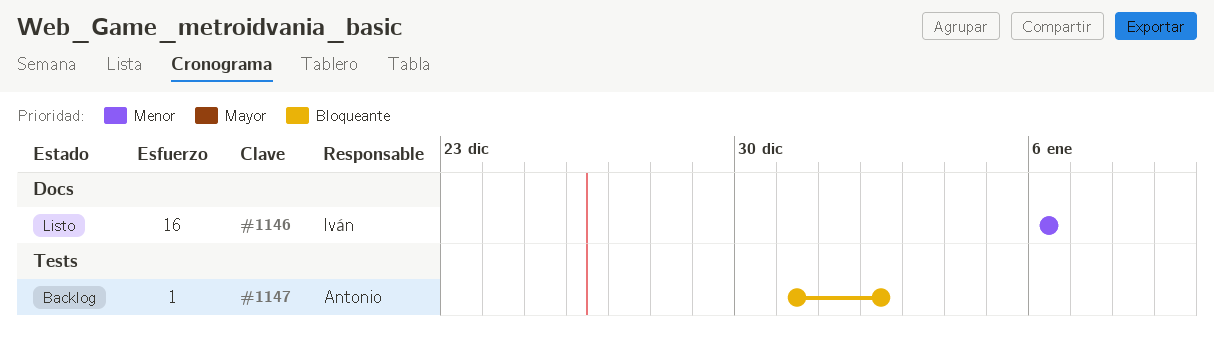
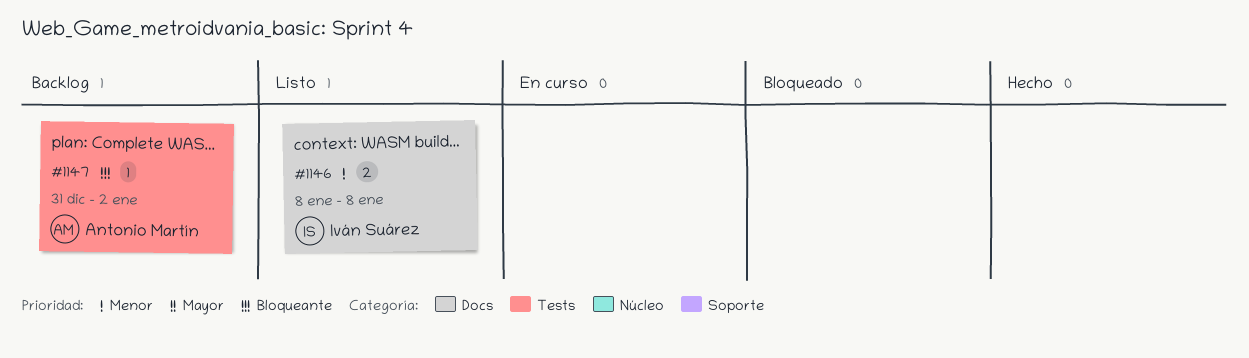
#1146, estimate: 16 -> 2
#1146, start: Jan 6 -> Jan 8
#1146, due: Jan 6 -> Jan 8

